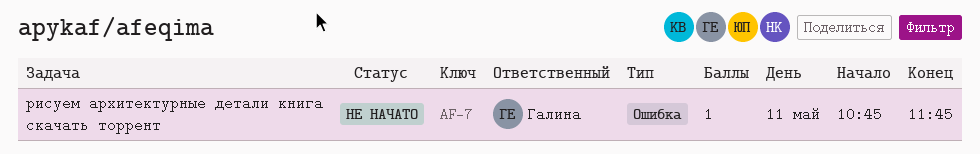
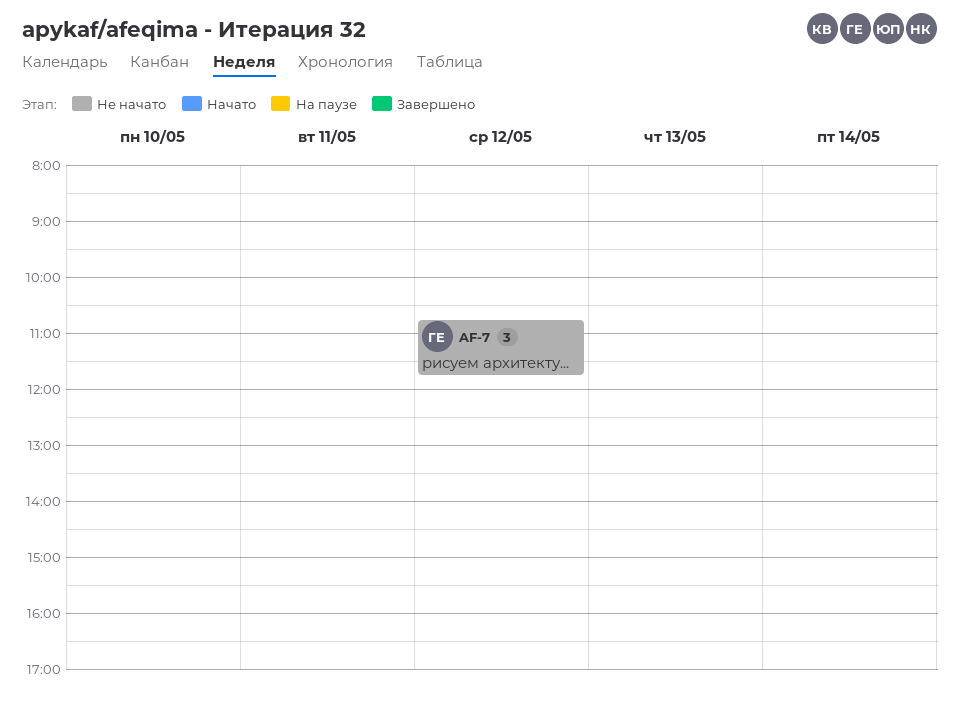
AF-7, estimate: 1 -> 3
AF-7, day: May 11 -> May 12

